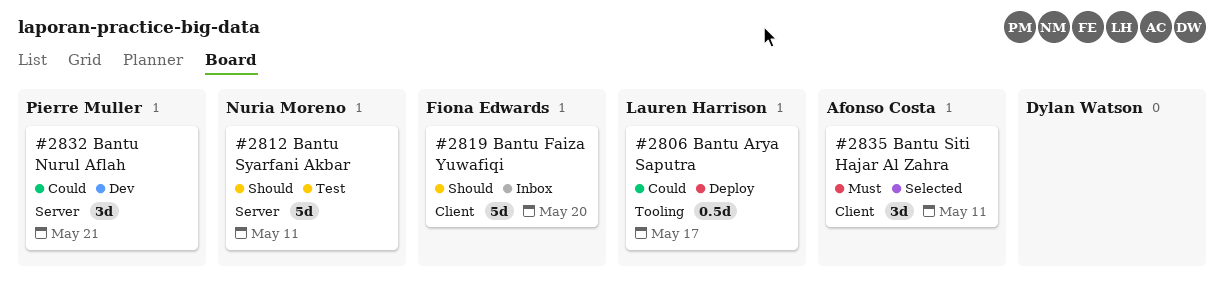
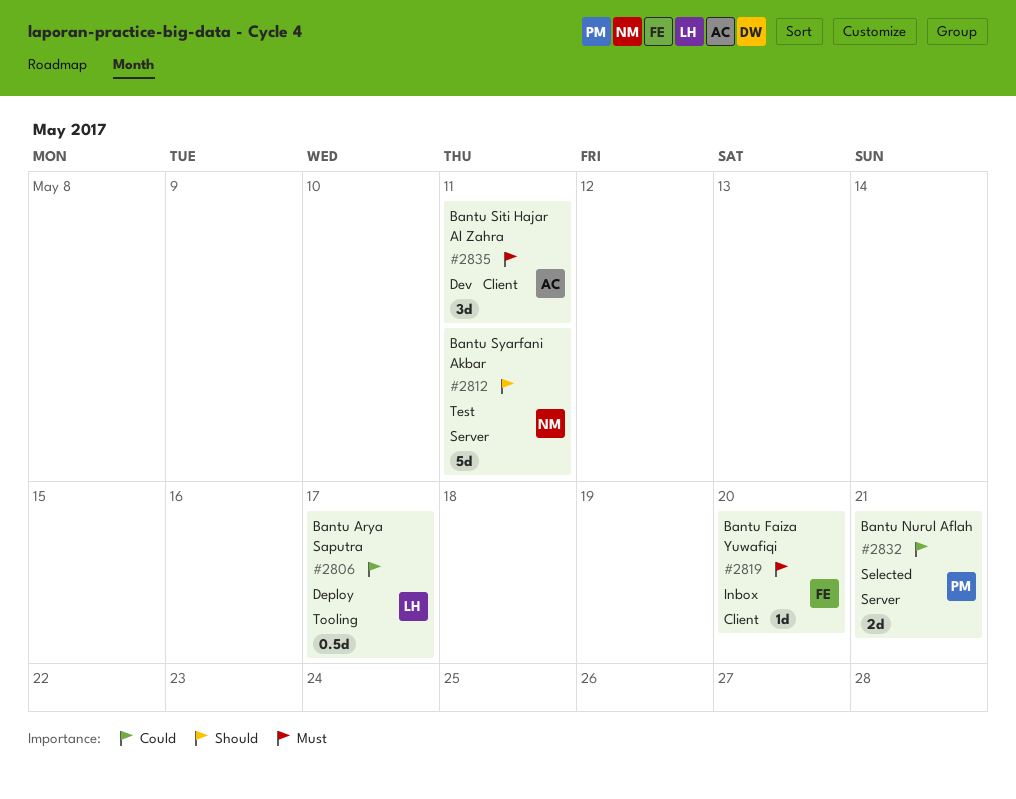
#2819, priority: Should -> Must
#2819, estimate: 5d -> 1d
#2832, status: Dev -> Selected
#2832, estimate: 3d -> 2d
#2835, status: Selected -> Dev

